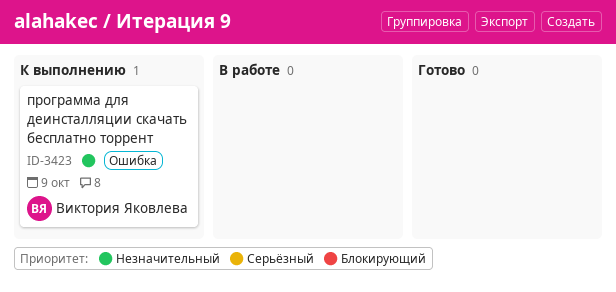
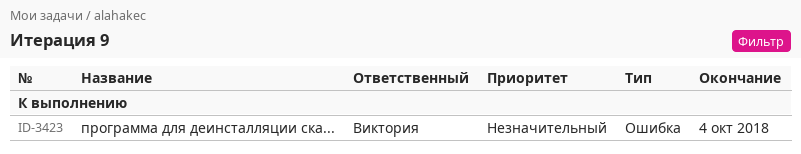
ID-3423, due: Oct 9 -> Oct 4

